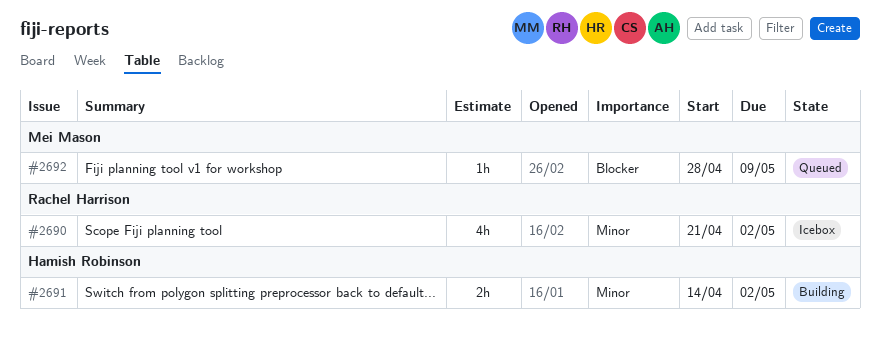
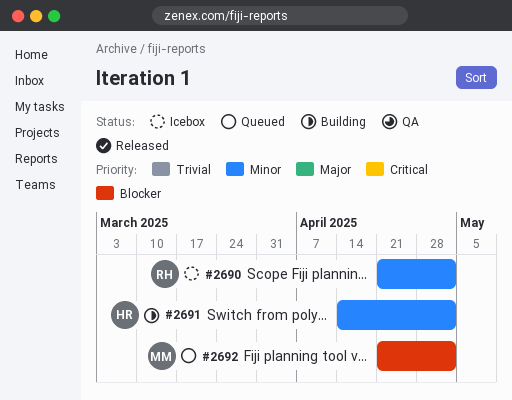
#2692, start: Apr 28 -> Apr 21
#2692, due: May 9 -> May 2

